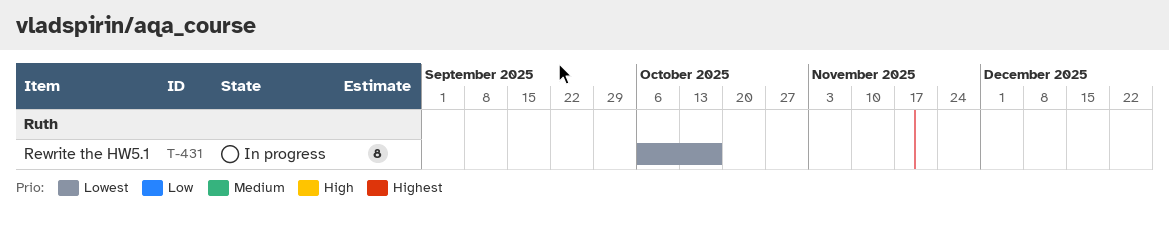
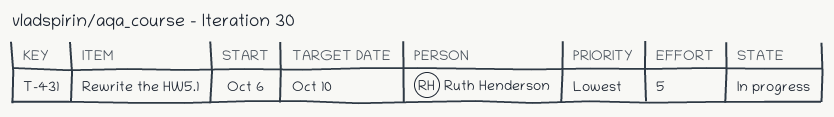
T-431, estimate: 8 -> 5
T-431, due: Oct 17 -> Oct 10

